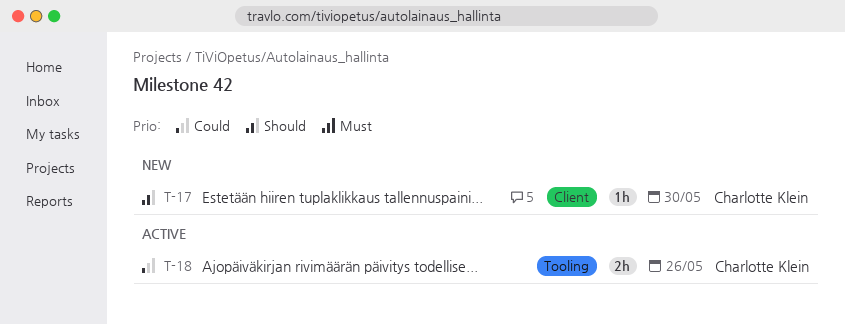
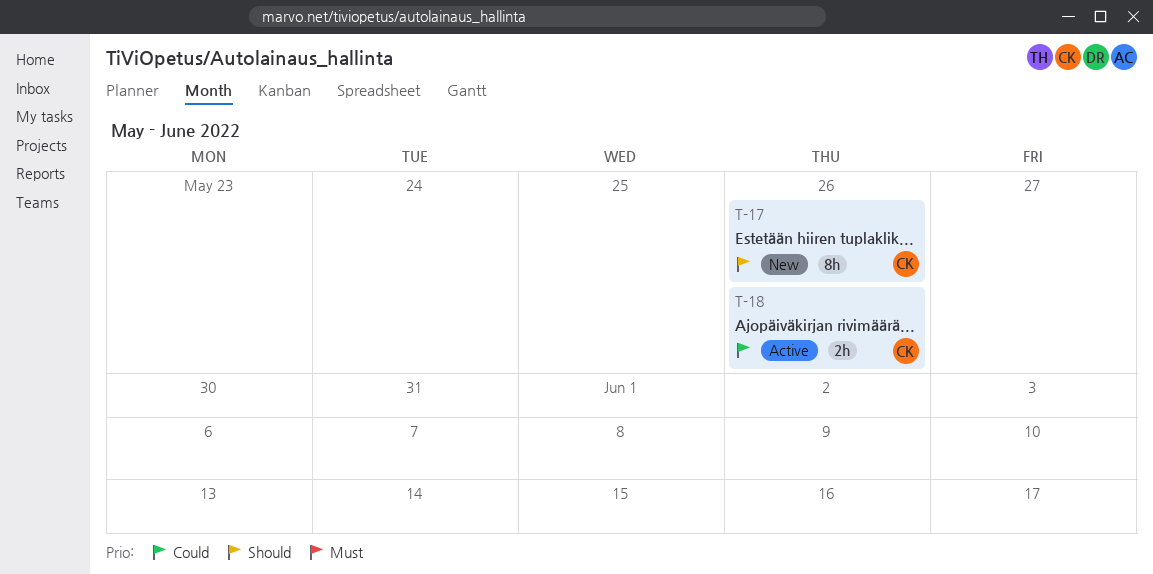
T-17, estimate: 1h -> 8h
T-17, due: May 30 -> May 26

